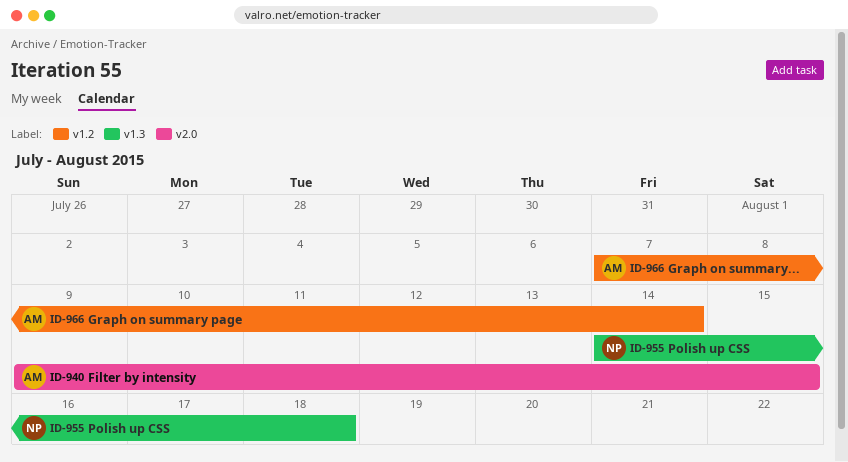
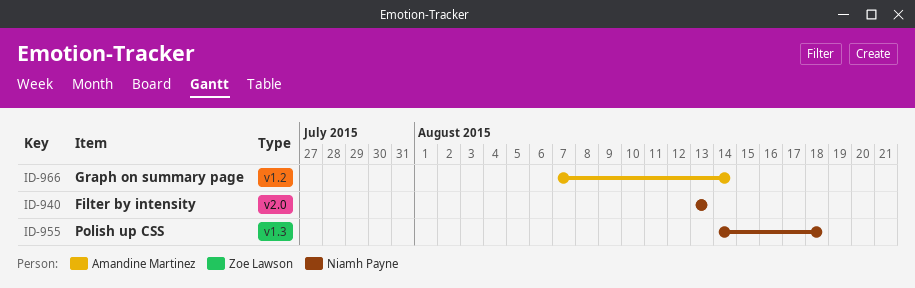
ID-940, owner: Amandine Martinez -> Niamh Payne
ID-940, start: Aug 9 -> Aug 13
ID-940, due: Aug 15 -> Aug 13

